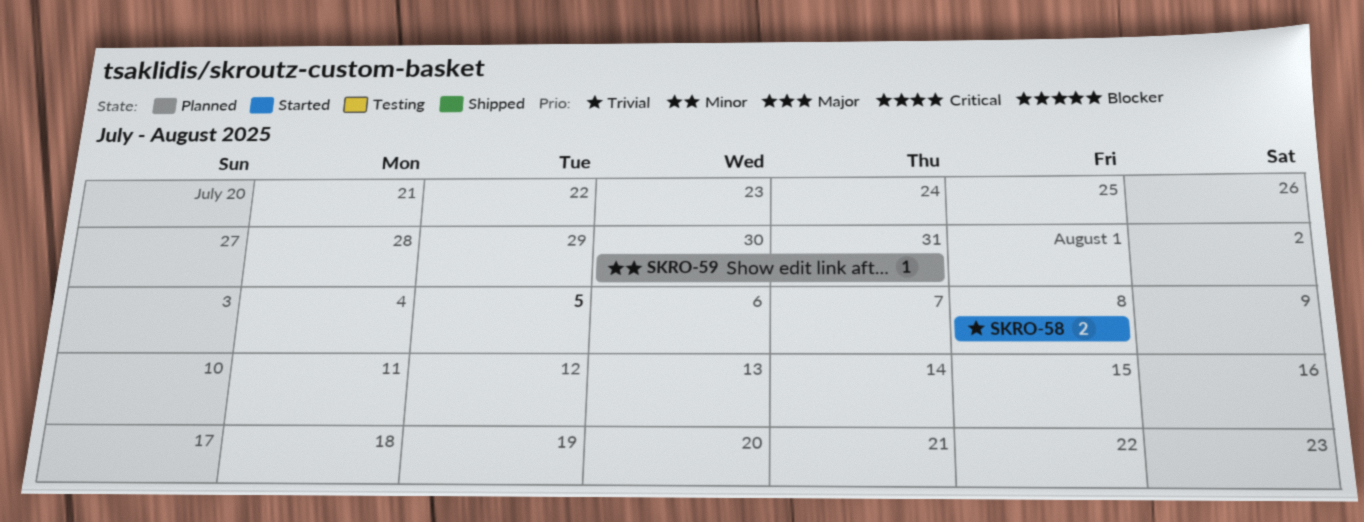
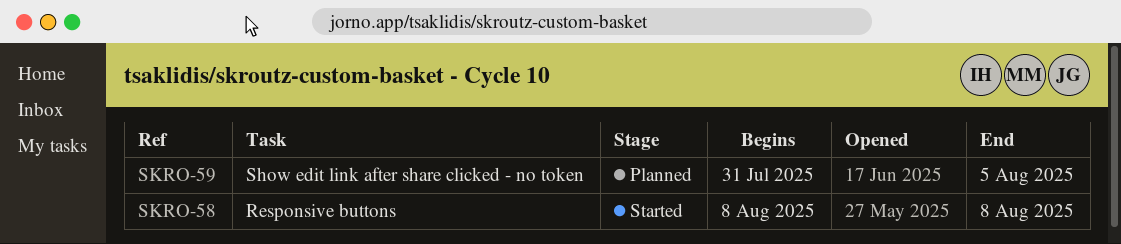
SKRO-59, start: Jul 30 -> Jul 31
SKRO-59, due: Jul 31 -> Aug 5

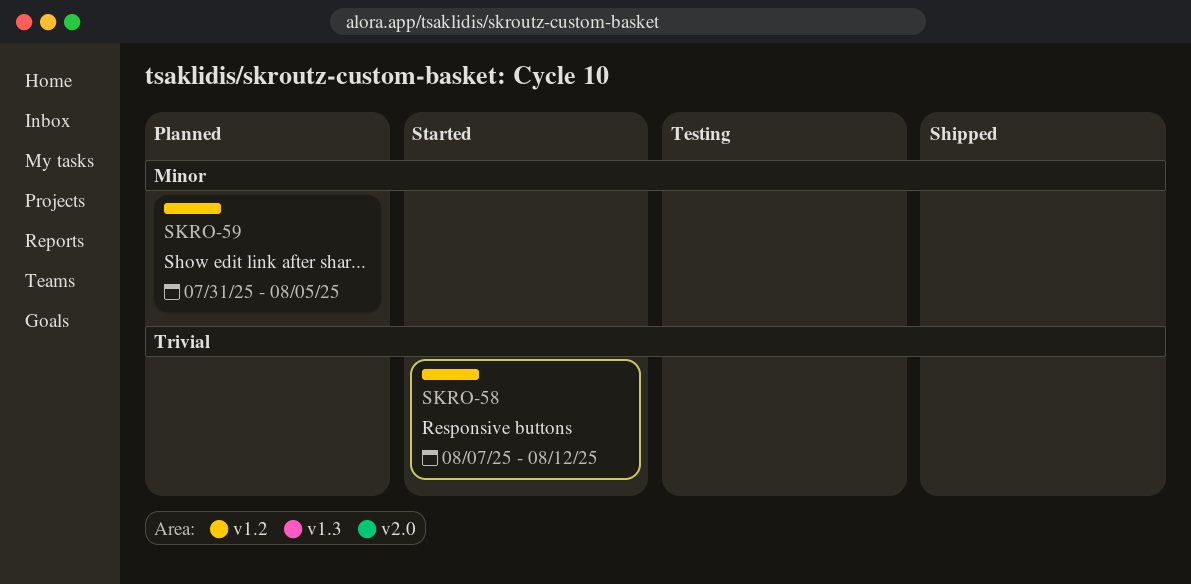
SKRO-58, start: Aug 8 -> Aug 7
SKRO-58, due: Aug 8 -> Aug 12

